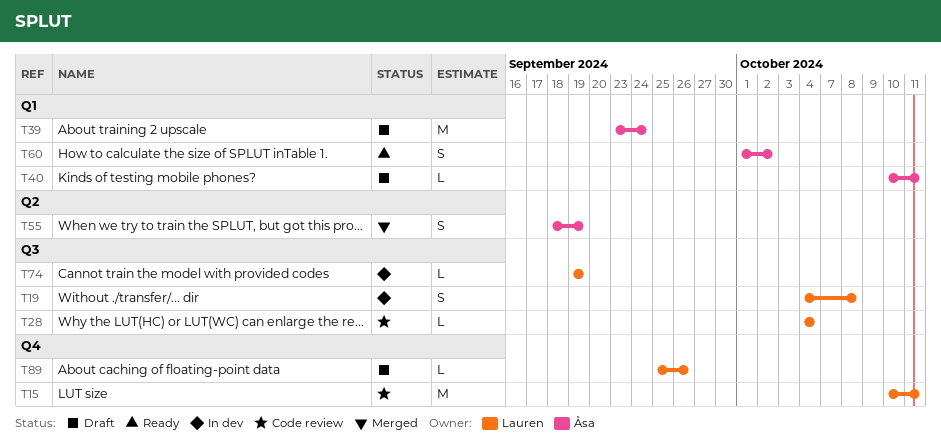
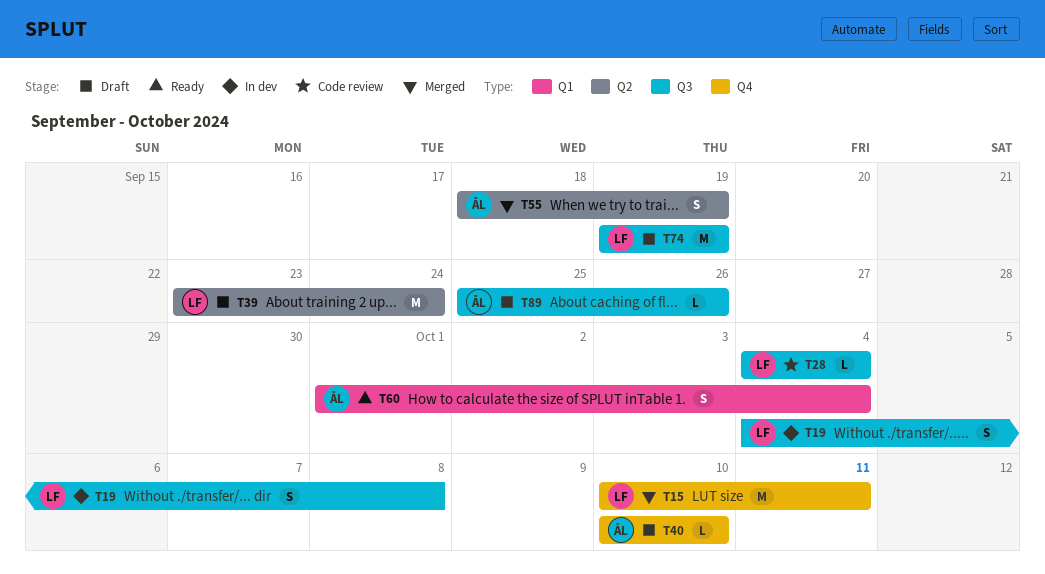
T15, status: Code review -> Merged
T39, owner: Åsa -> Lauren
T39, label: Q1 -> Q2
T40, label: Q1 -> Q4
T40, due: Oct 11 -> Oct 10
T60, due: Oct 2 -> Oct 4
T74, status: In dev -> Draft
T74, estimate: L -> M
T89, owner: Lauren -> Åsa
T89, label: Q4 -> Q3

